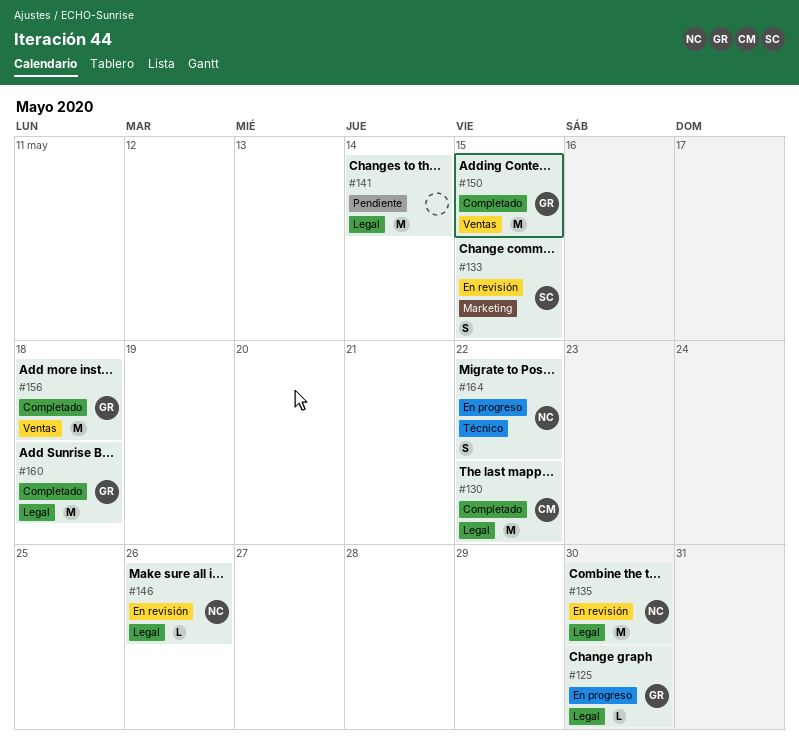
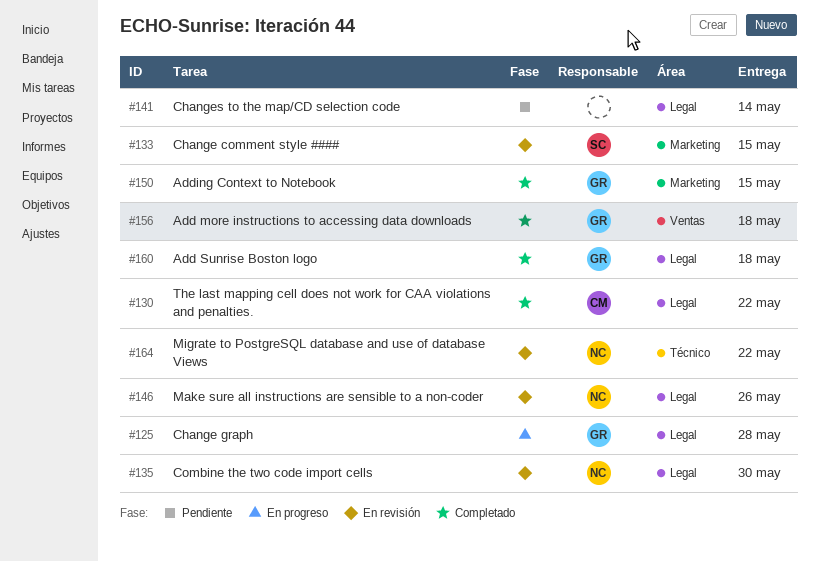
#125, due: May 30 -> May 28
#150, label: Ventas -> Marketing
#164, status: En progreso -> En revisión

